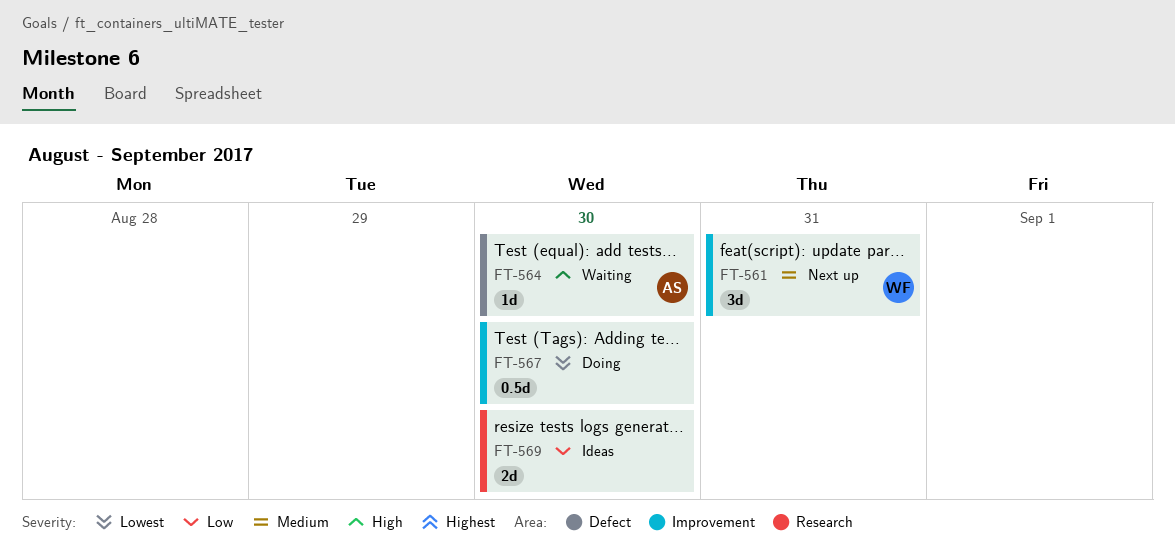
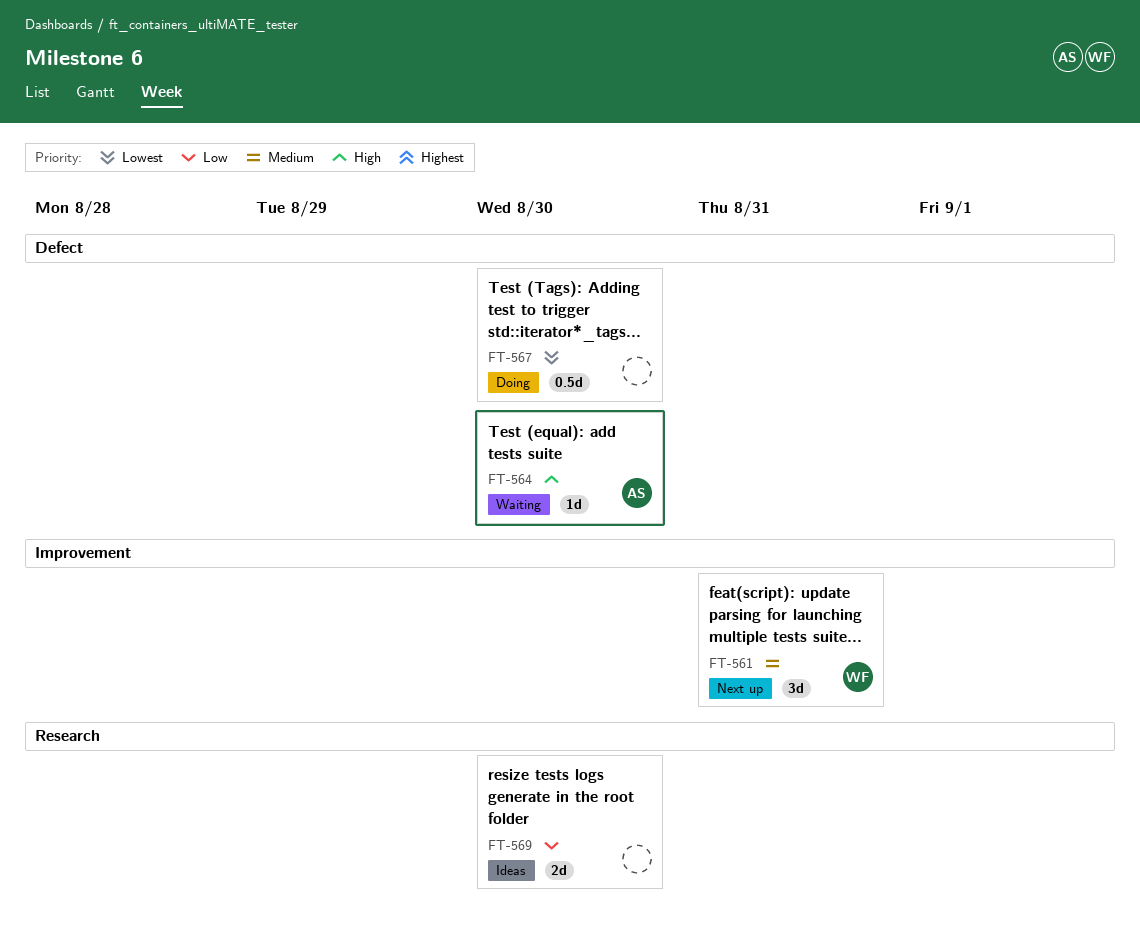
FT-567, label: Improvement -> Defect

